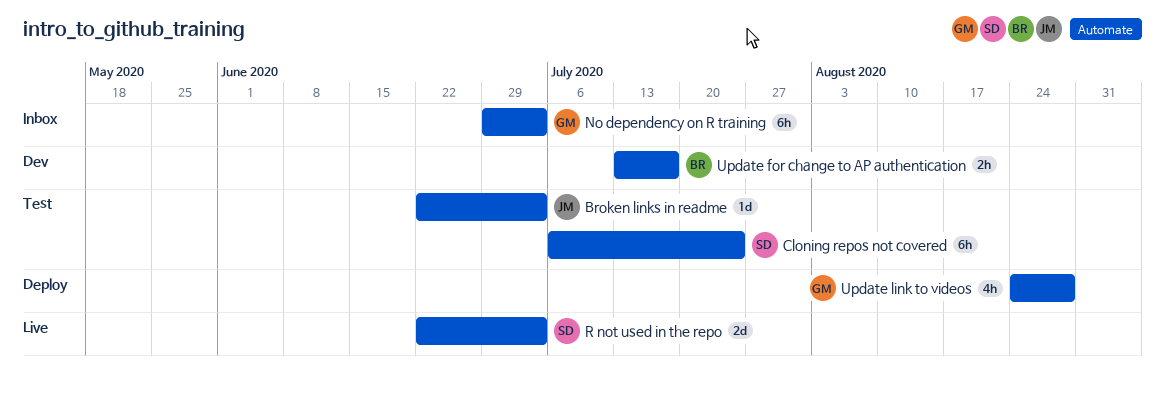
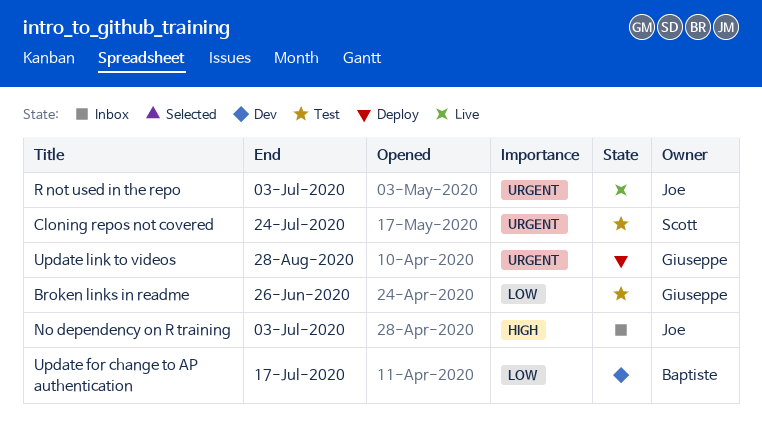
Broken links in readme, owner: Joe -> Giuseppe
Broken links in readme, due: Jul 3 -> Jun 26
No dependency on R training, owner: Giuseppe -> Joe
R not used in the repo, owner: Scott -> Joe

